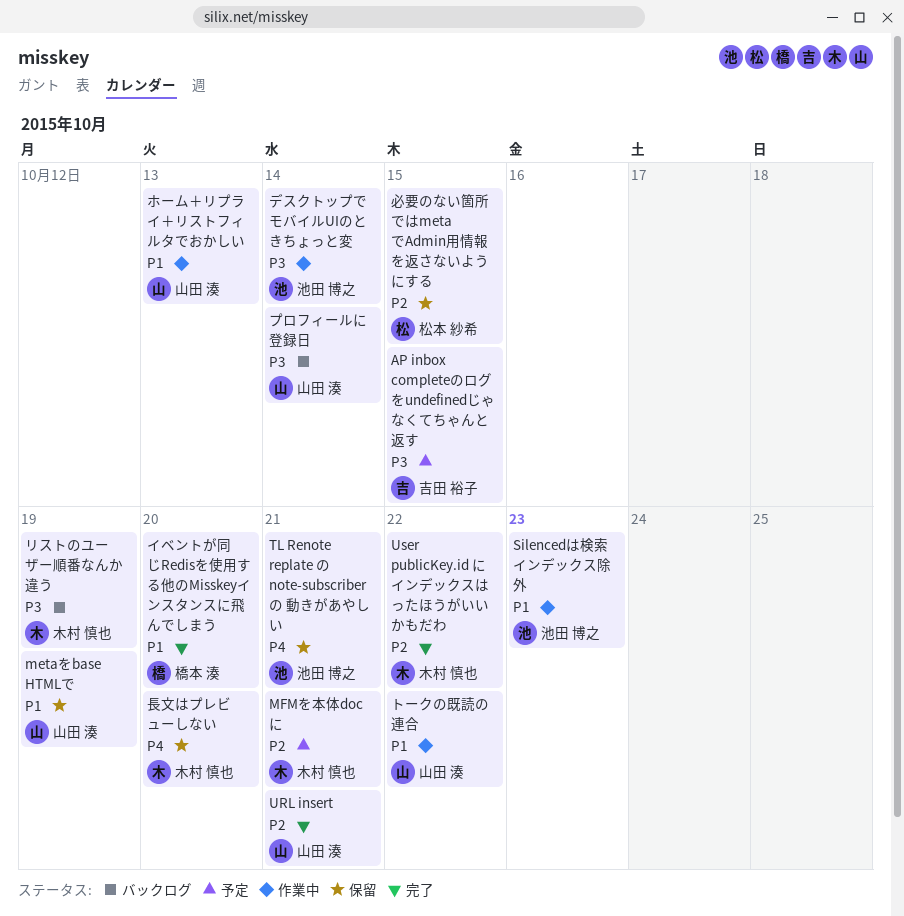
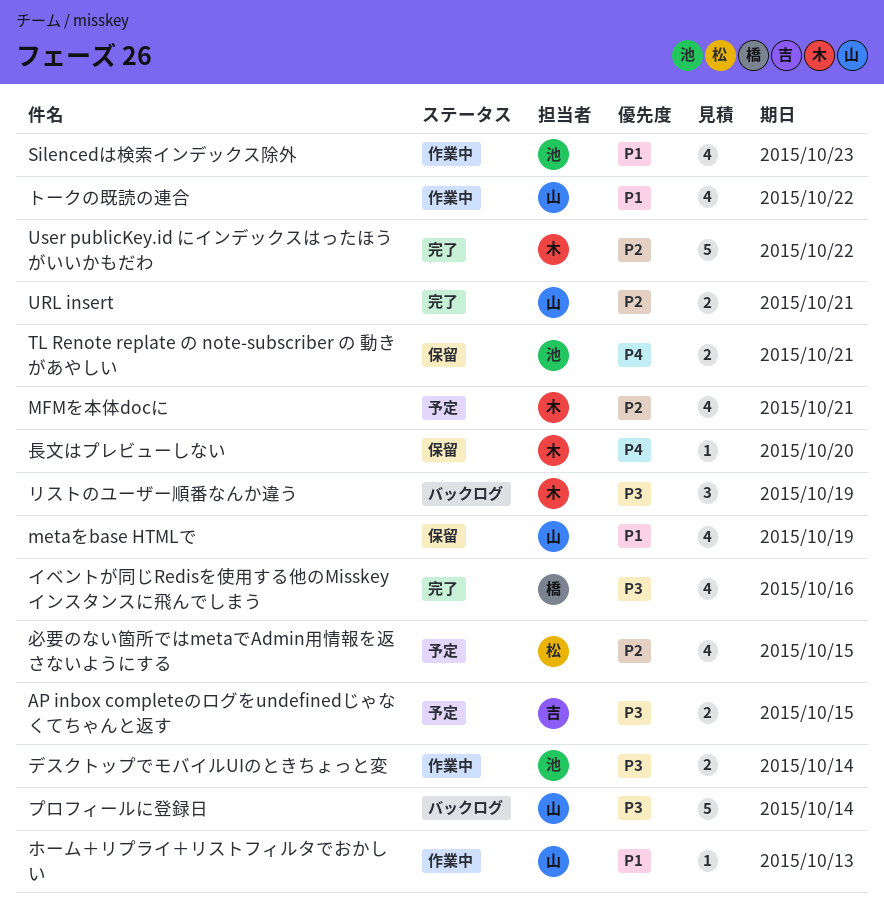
イベントが同じRedisを使用する他のMisskeyインスタンスに飛んでしまう, priority: P1 -> P3
イベントが同じRedisを使用する他のMisskeyインスタンスに飛んでしまう, due: Oct 20 -> Oct 16
必要のない箇所ではmetaでAdmin用情報を返さないようにする, status: 保留 -> 予定

